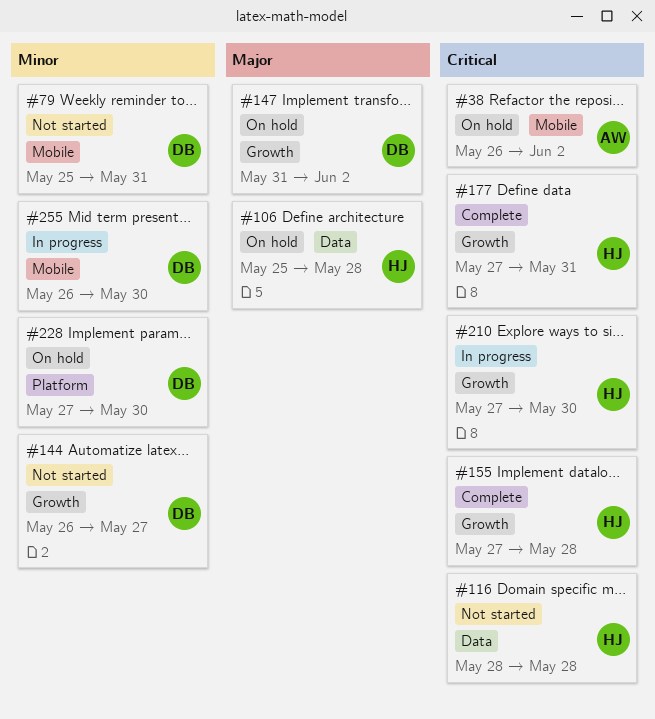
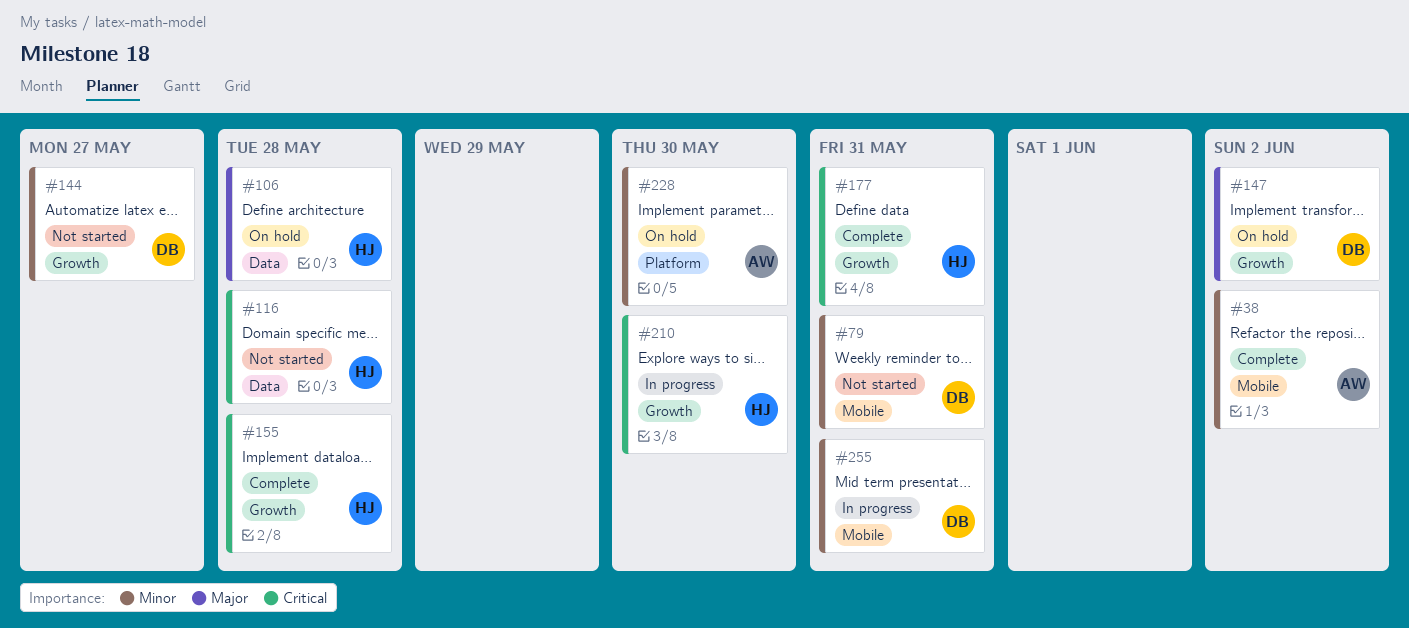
#38, status: On hold -> Complete
#38, priority: Critical -> Minor
#228, owner: DB -> AW
#255, due: May 30 -> May 31

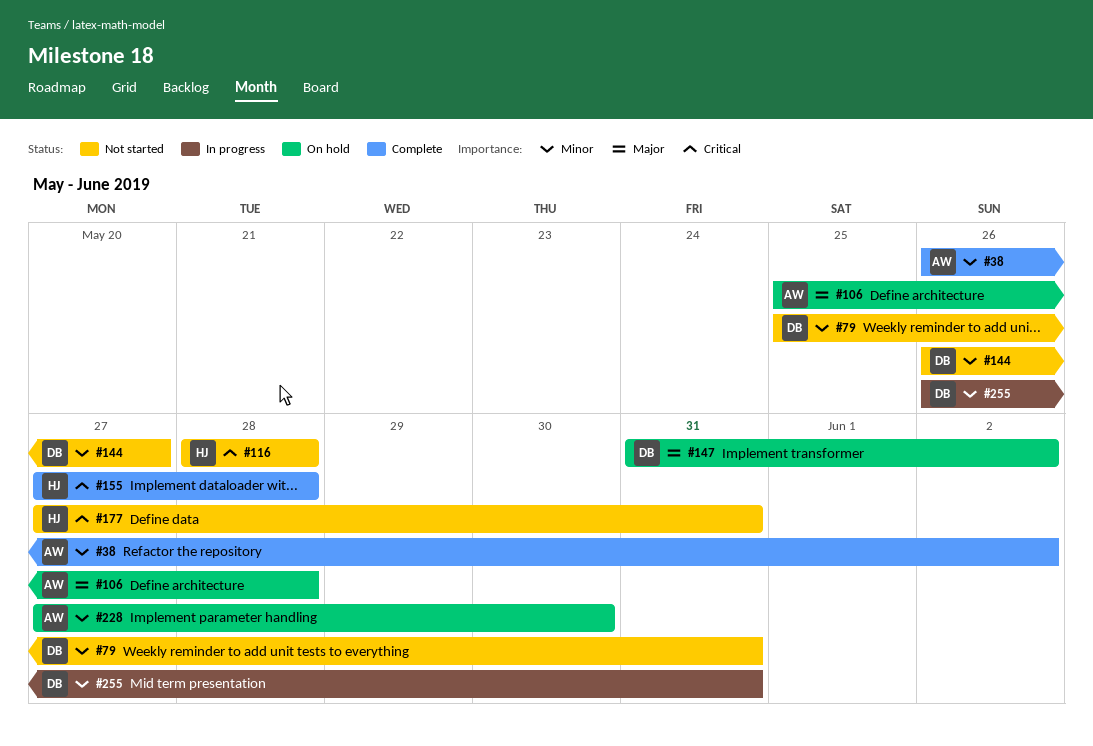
#106, owner: HJ -> AW
#177, status: Complete -> Not started
#210: present -> none

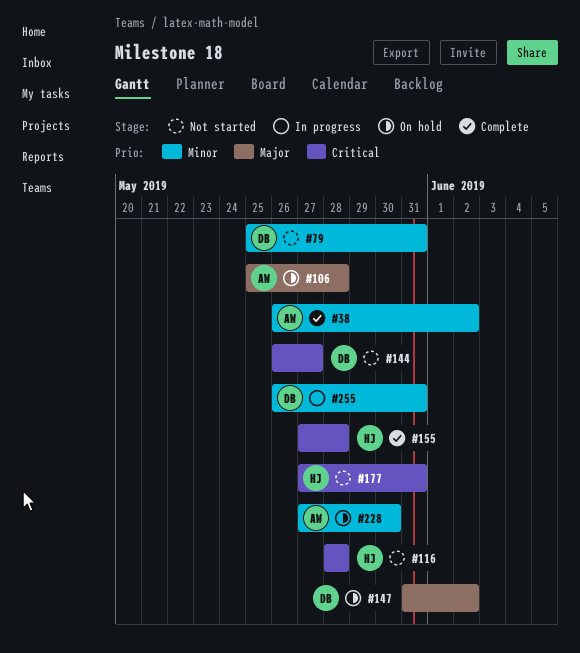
#144, priority: Minor -> Critical

